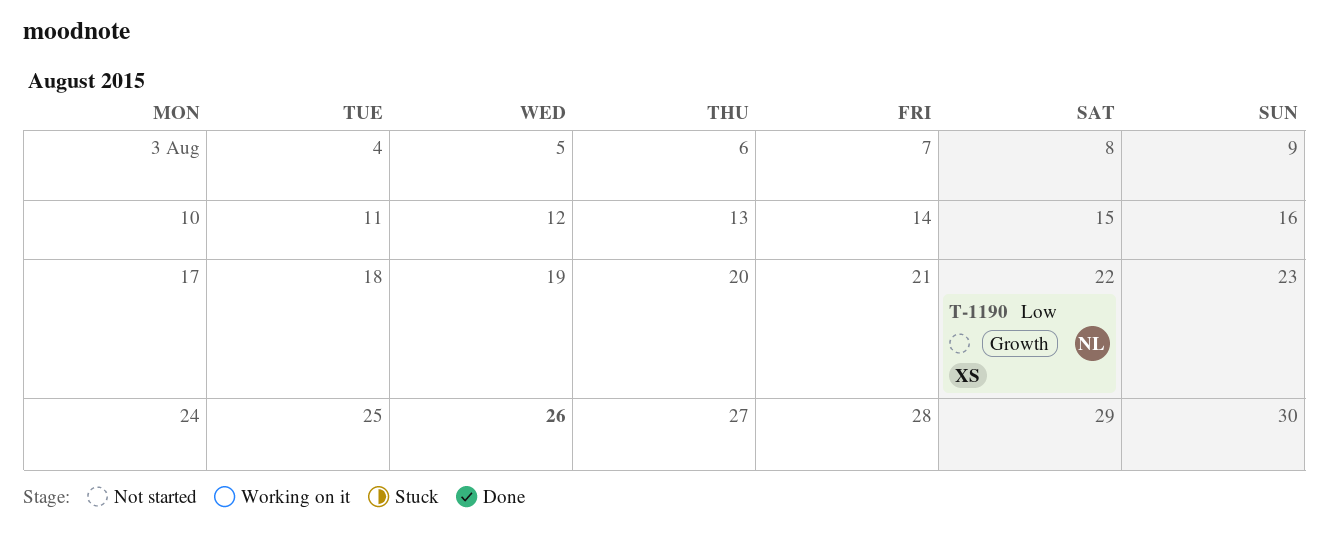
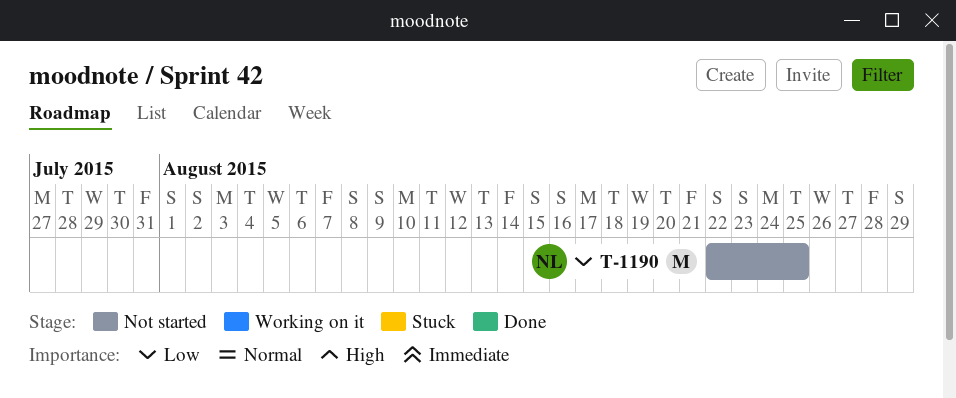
T-1190, estimate: XS -> M
T-1190, due: Aug 22 -> Aug 25

